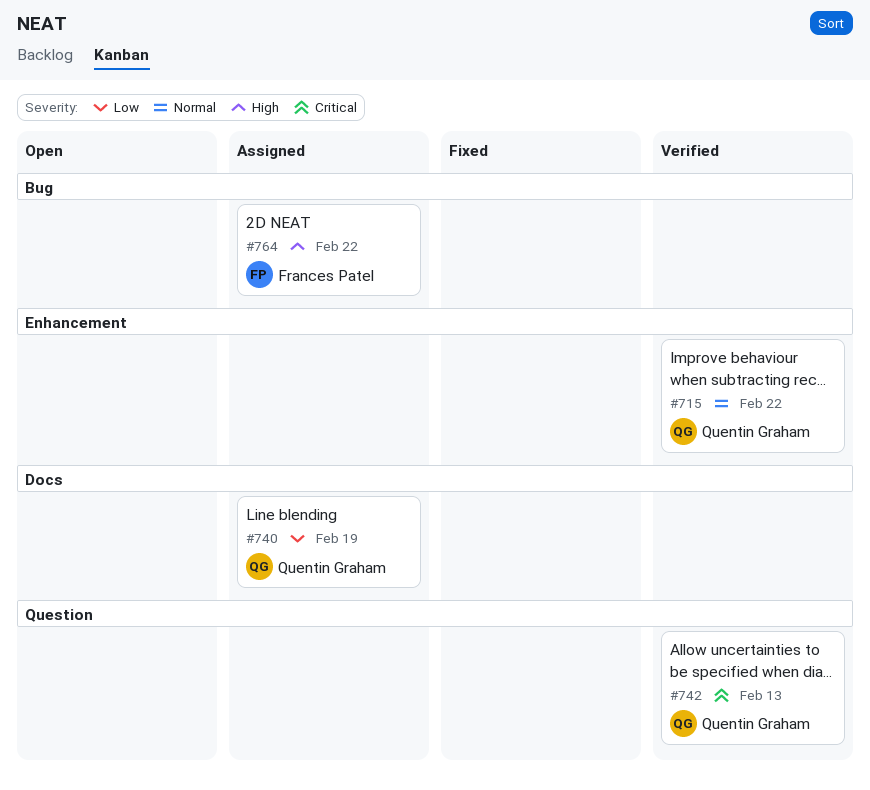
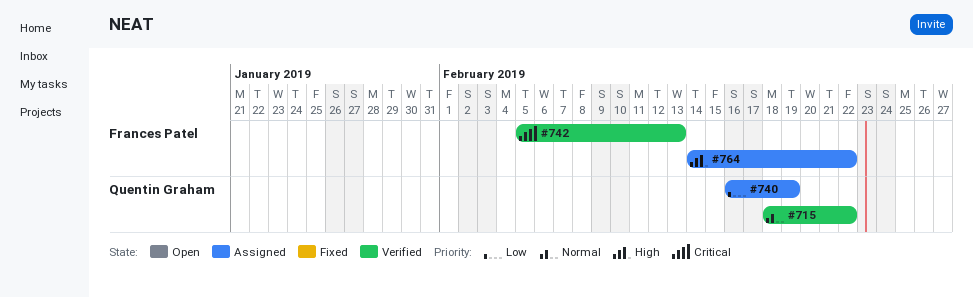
#742, owner: Quentin Graham -> Frances Patel

